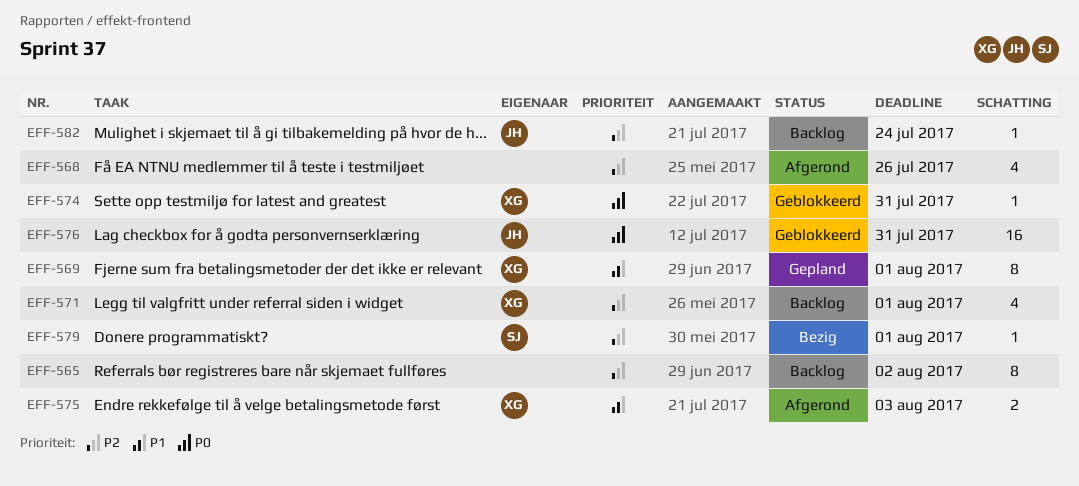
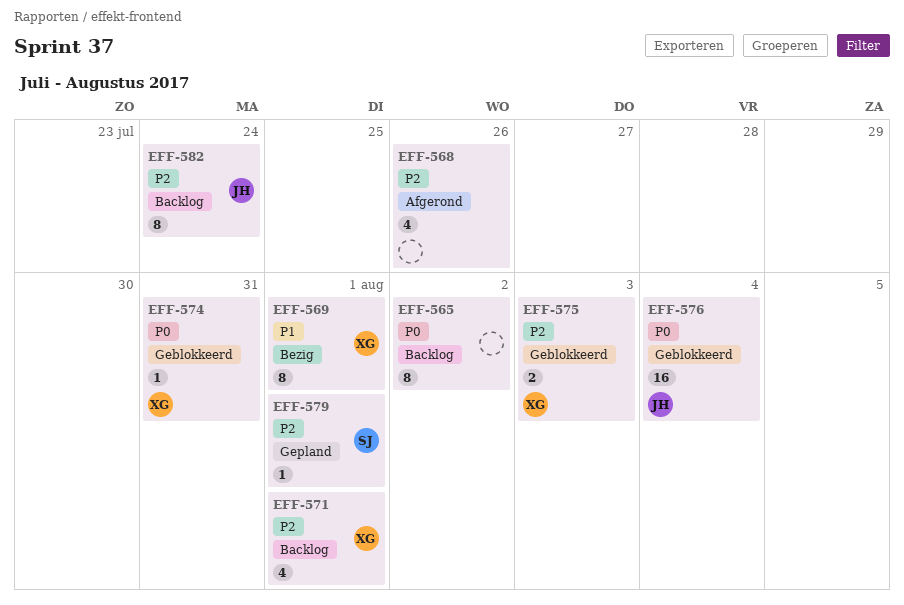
EFF-565, priority: P2 -> P0
EFF-569, status: Gepland -> Bezig
EFF-575, status: Afgerond -> Geblokkeerd
EFF-575, priority: P1 -> P2
EFF-576, due: Jul 31 -> Aug 4
EFF-579, status: Bezig -> Gepland
EFF-582, estimate: 1 -> 8

